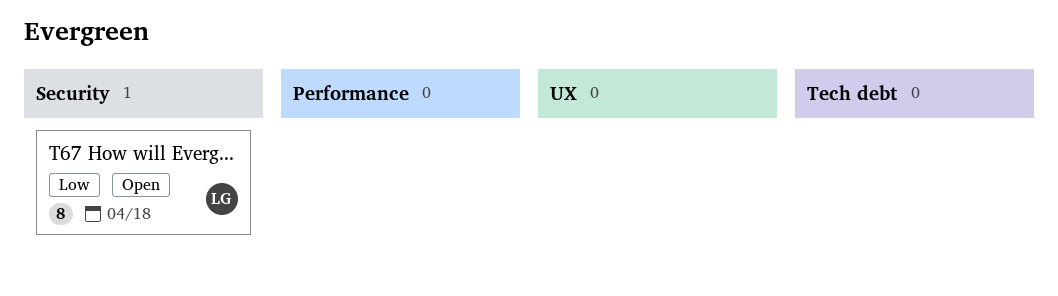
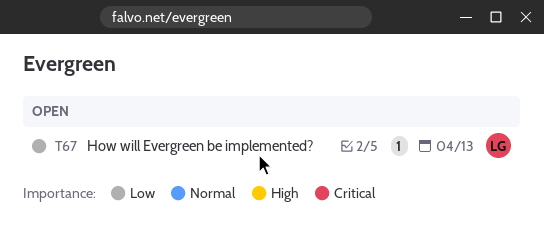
T67, estimate: 8 -> 1
T67, due: Apr 18 -> Apr 13

